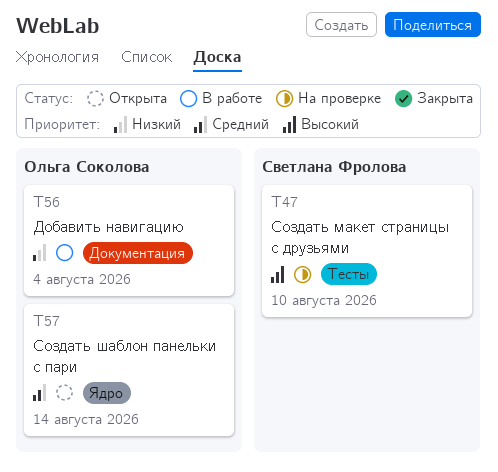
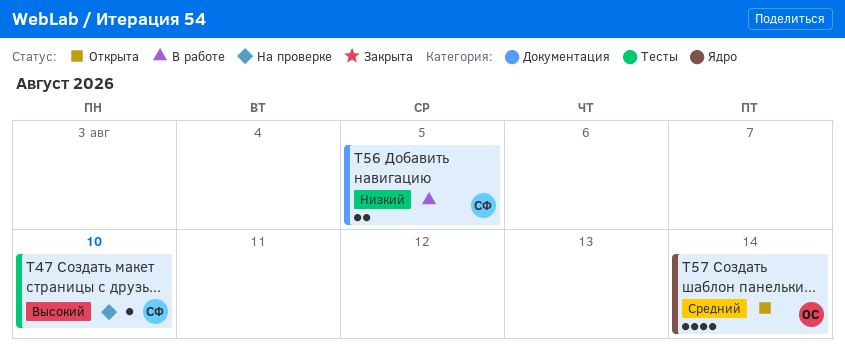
T56, owner: Ольга Соколова -> Светлана Фролова
T56, due: Aug 4 -> Aug 5

